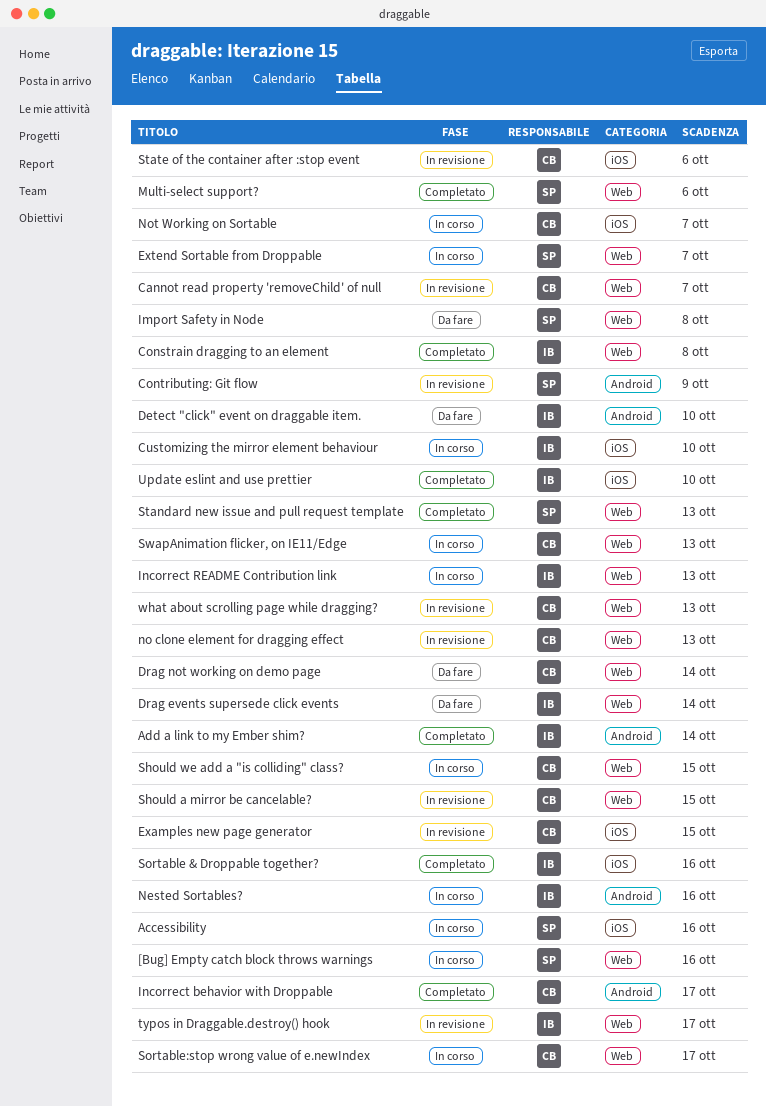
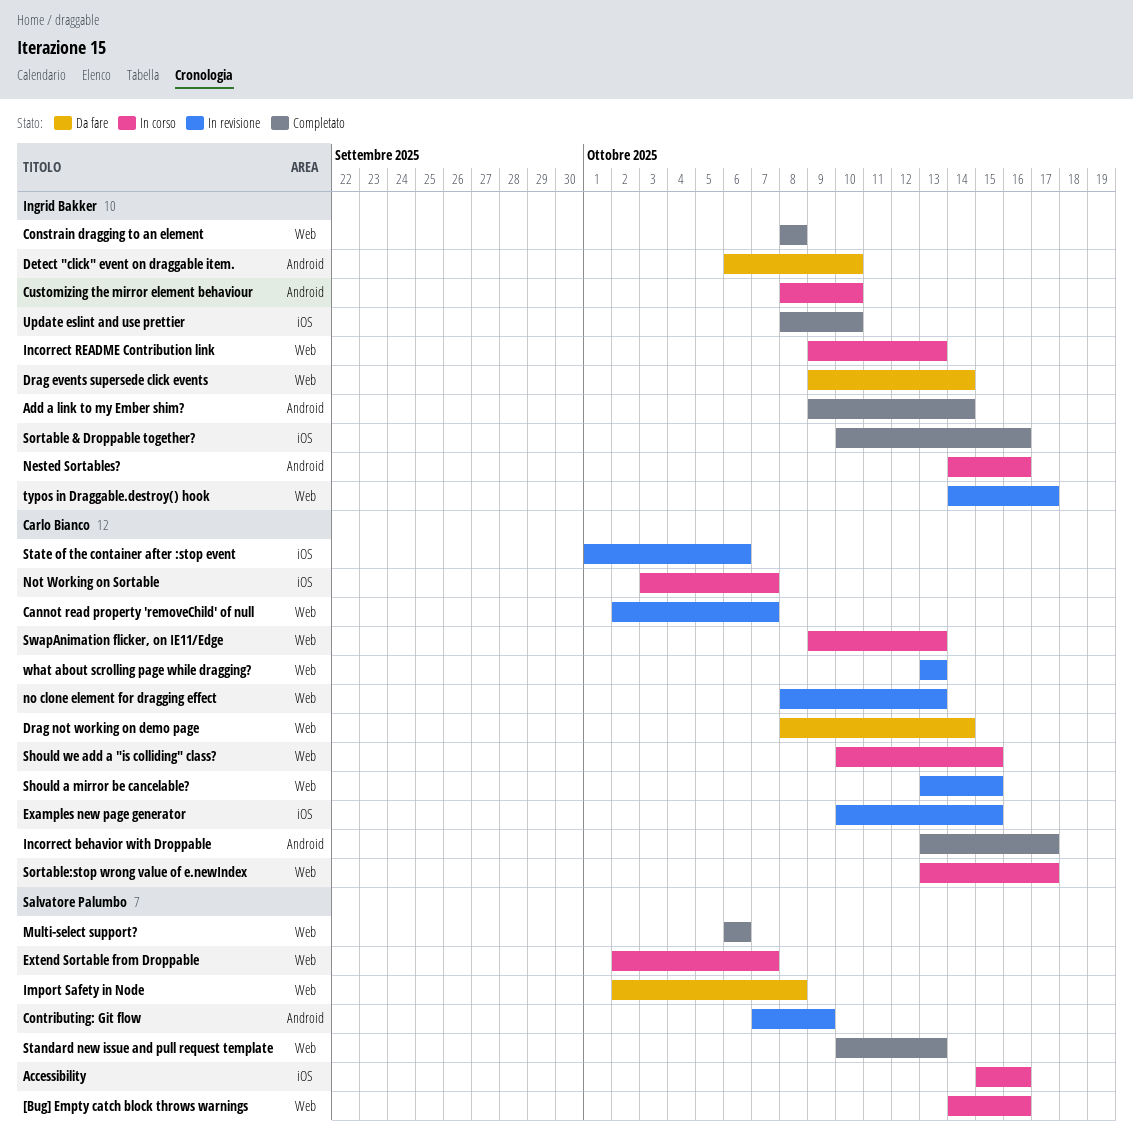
Customizing the mirror element behaviour, label: iOS -> Android

